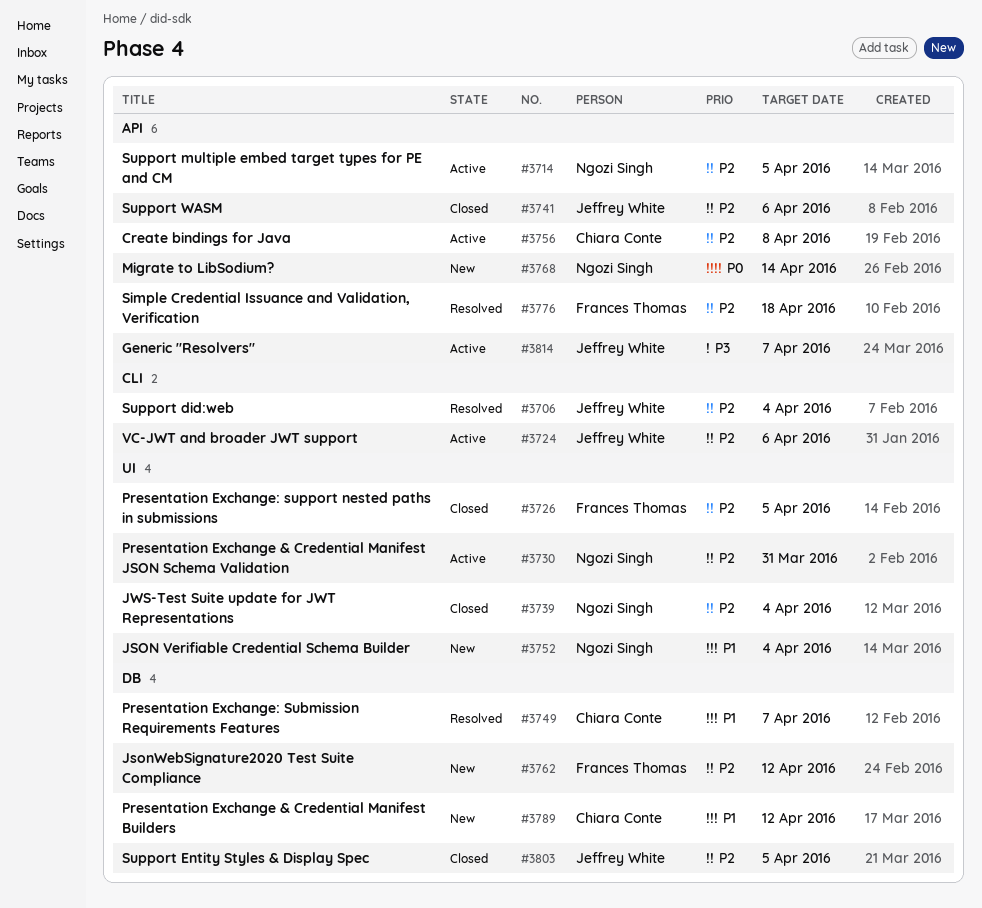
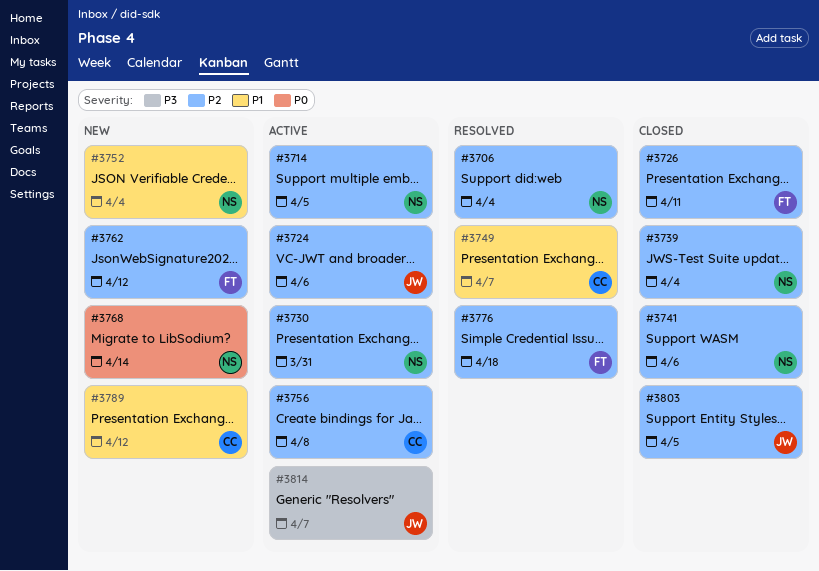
#3706, owner: Jeffrey White -> Ngozi Singh
#3726, due: Apr 5 -> Apr 11
#3741, owner: Jeffrey White -> Ngozi Singh

